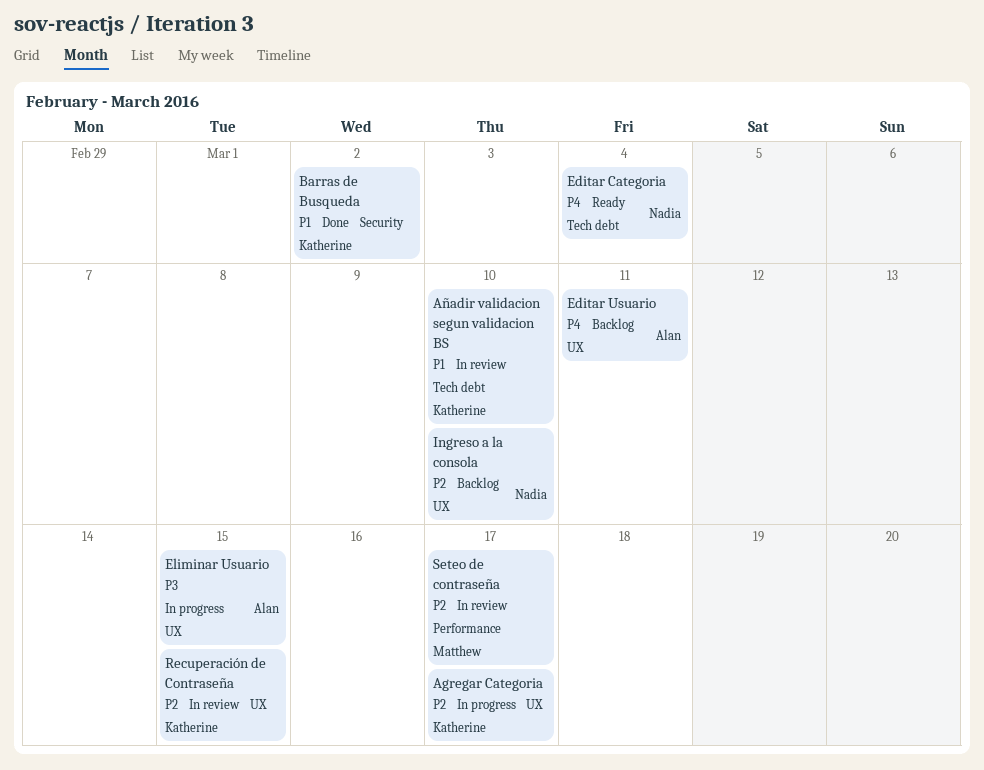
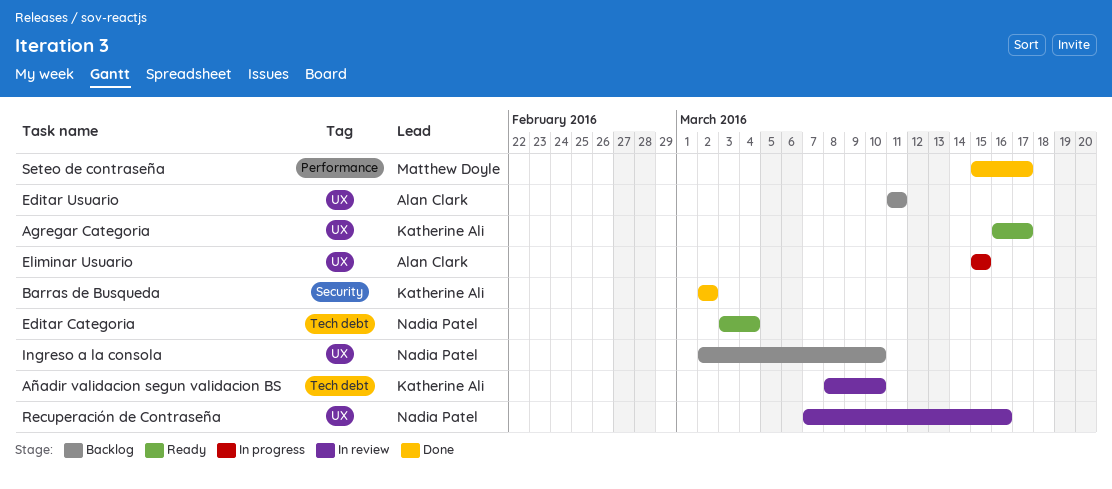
Agregar Categoria, status: In progress -> Ready
Recuperación de Contraseña, owner: Katherine Ali -> Nadia Patel
Recuperación de Contraseña, due: Mar 15 -> Mar 16
Seteo de contraseña, status: In review -> Done

